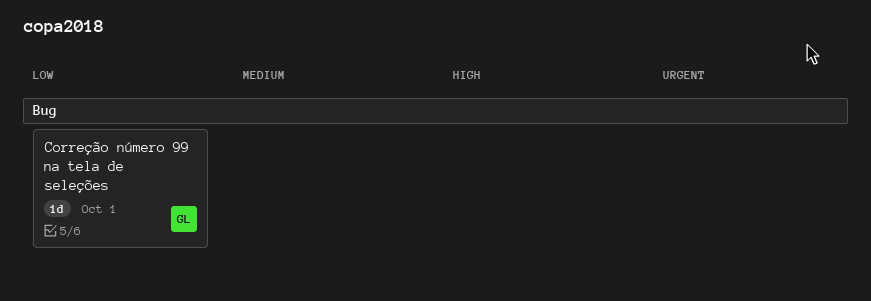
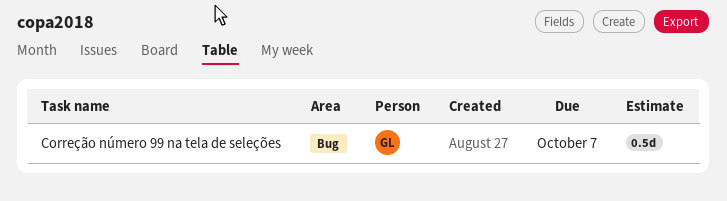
Correção número 99 na tela de seleções, estimate: 1d -> 0.5d
Correção número 99 na tela de seleções, due: Oct 1 -> Oct 7

